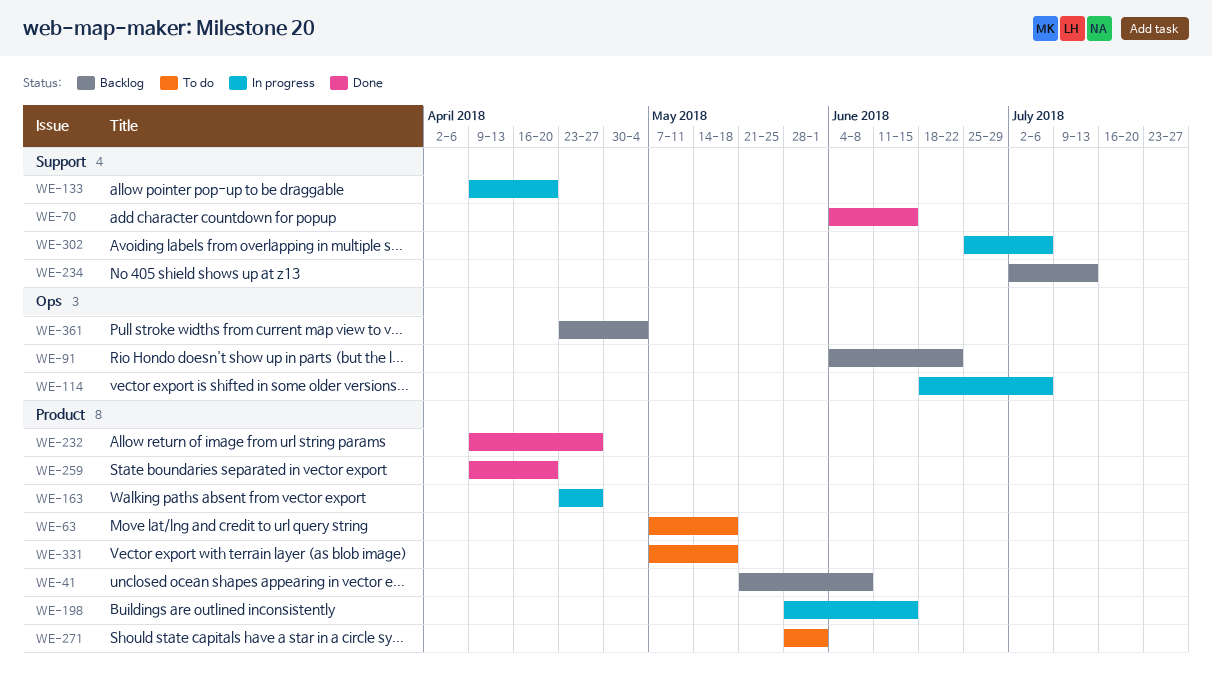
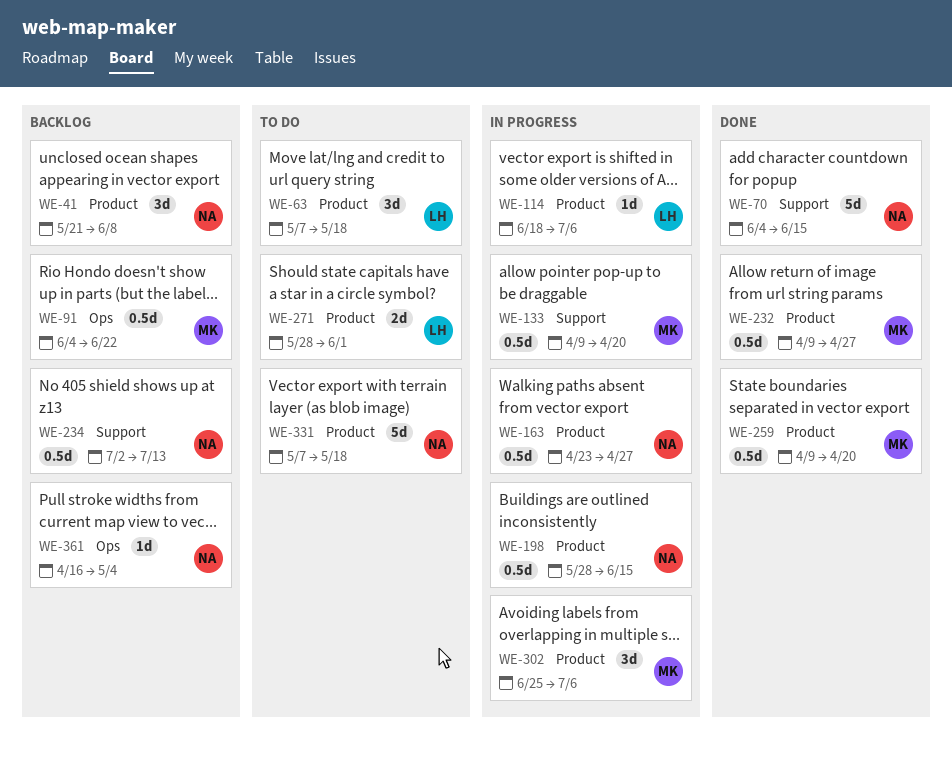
WE-114, label: Ops -> Product
WE-302, label: Support -> Product
WE-361, start: Apr 23 -> Apr 16

